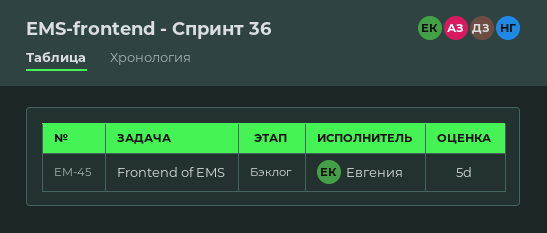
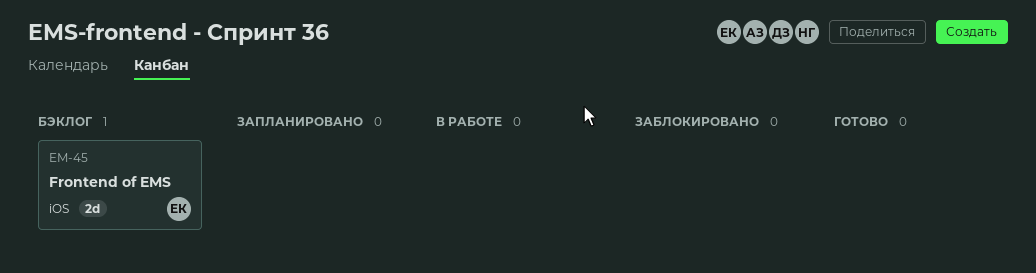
EM-45, estimate: 5d -> 2d

